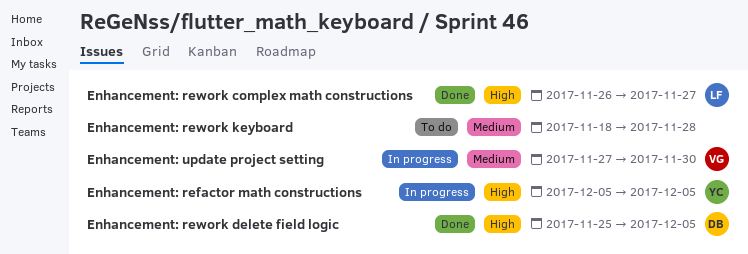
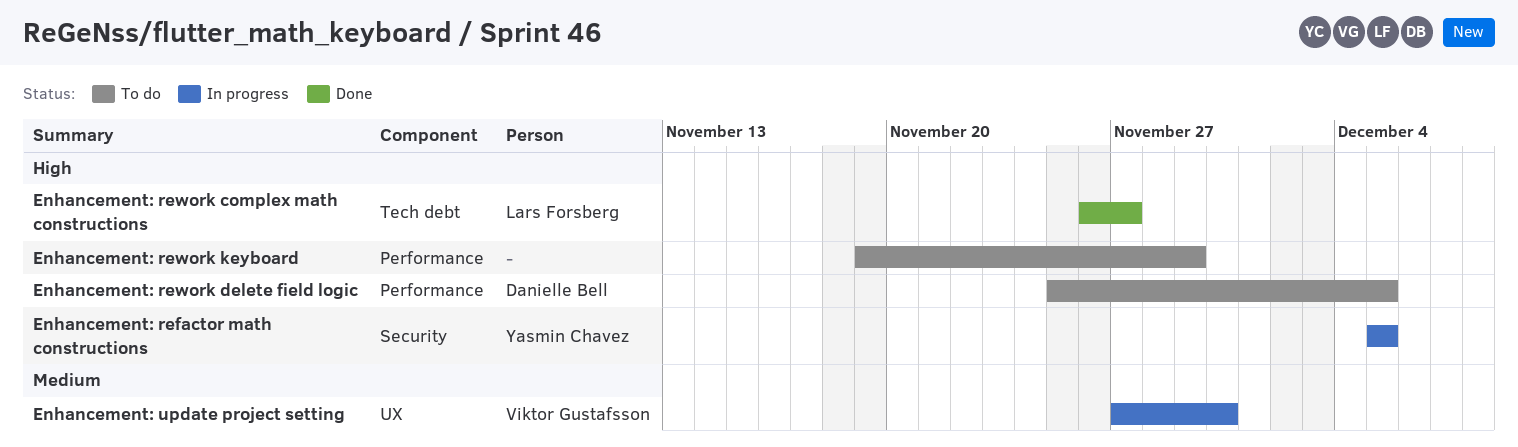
Enhancement: rework delete field logic, status: Done -> To do
Enhancement: rework keyboard, priority: Medium -> High
Enhancement: rework keyboard, start: Nov 18 -> Nov 19
Enhancement: rework keyboard, due: Nov 28 -> Nov 29

